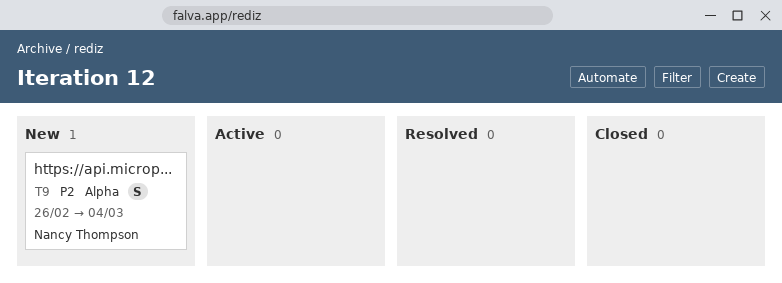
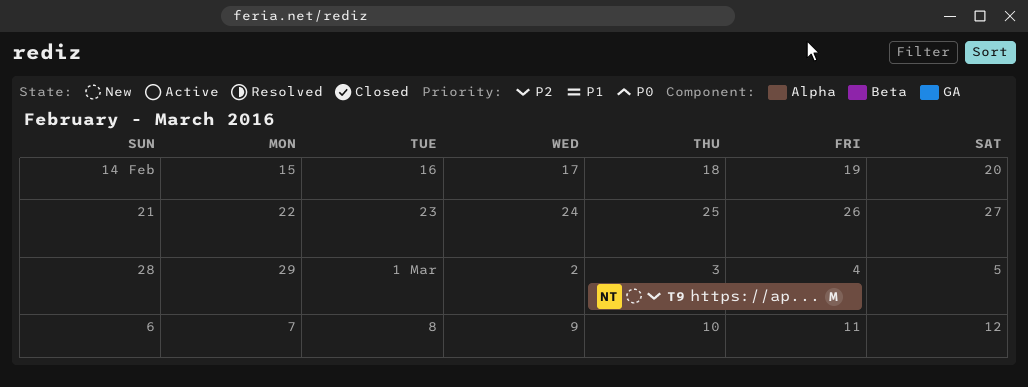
T9, estimate: S -> M
T9, start: Feb 26 -> Mar 3

